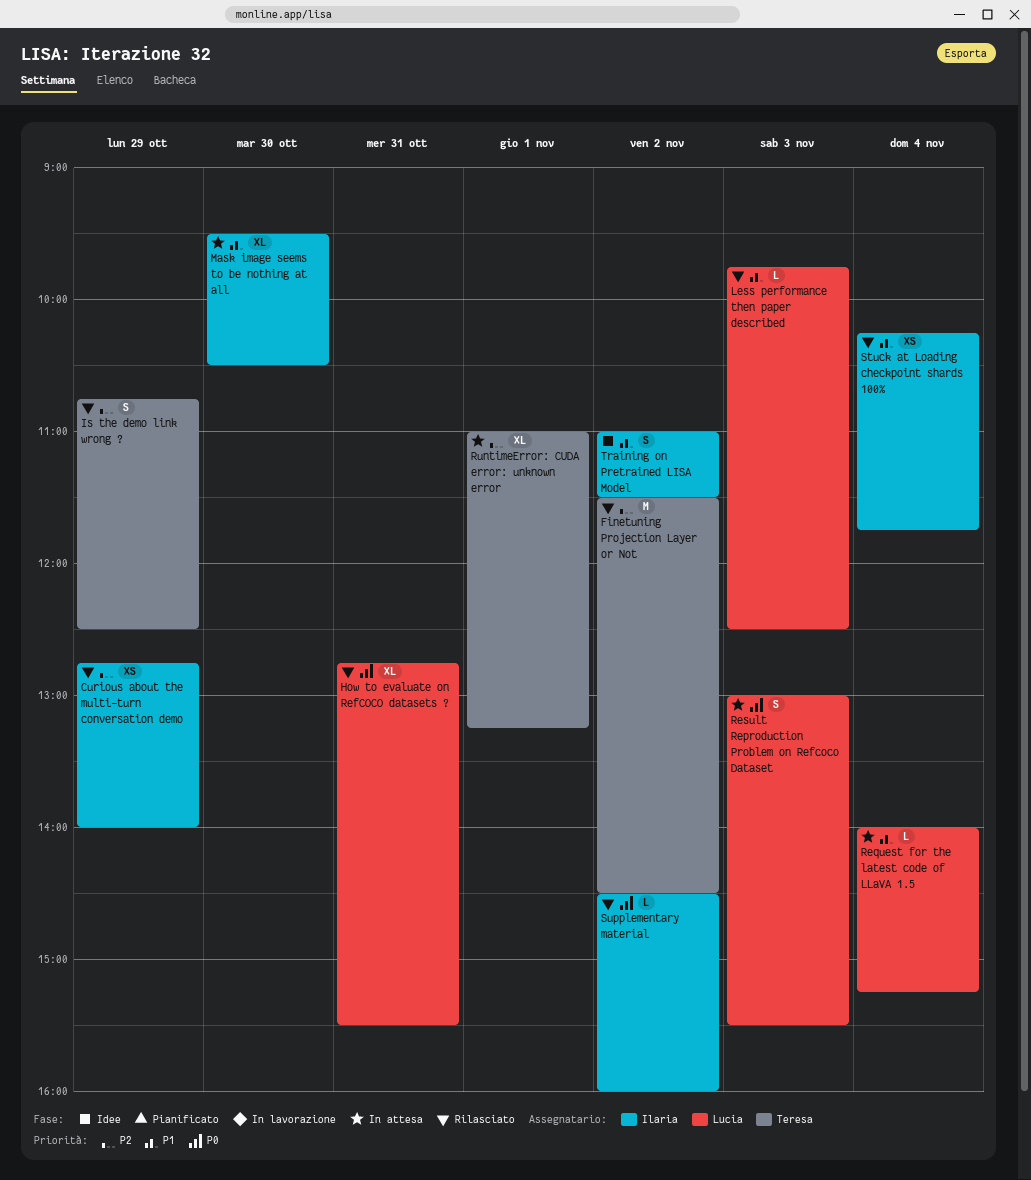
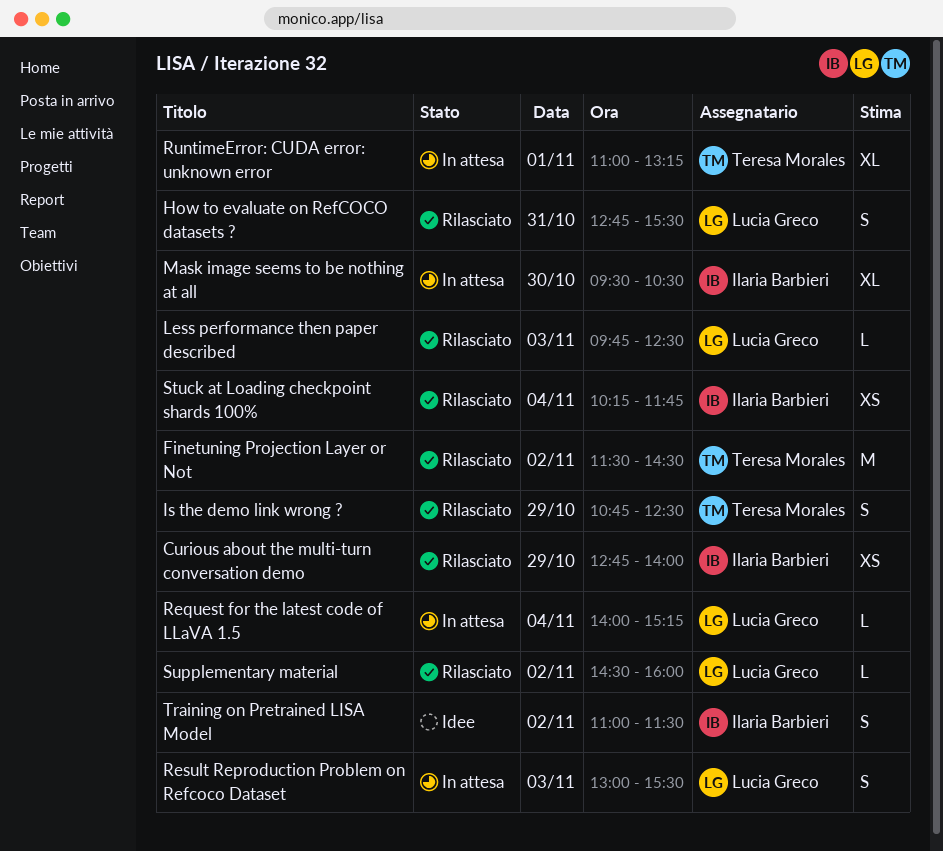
How to evaluate on RefCOCO datasets ?, estimate: XL -> S
Supplementary material, owner: Ilaria Barbieri -> Lucia Greco

